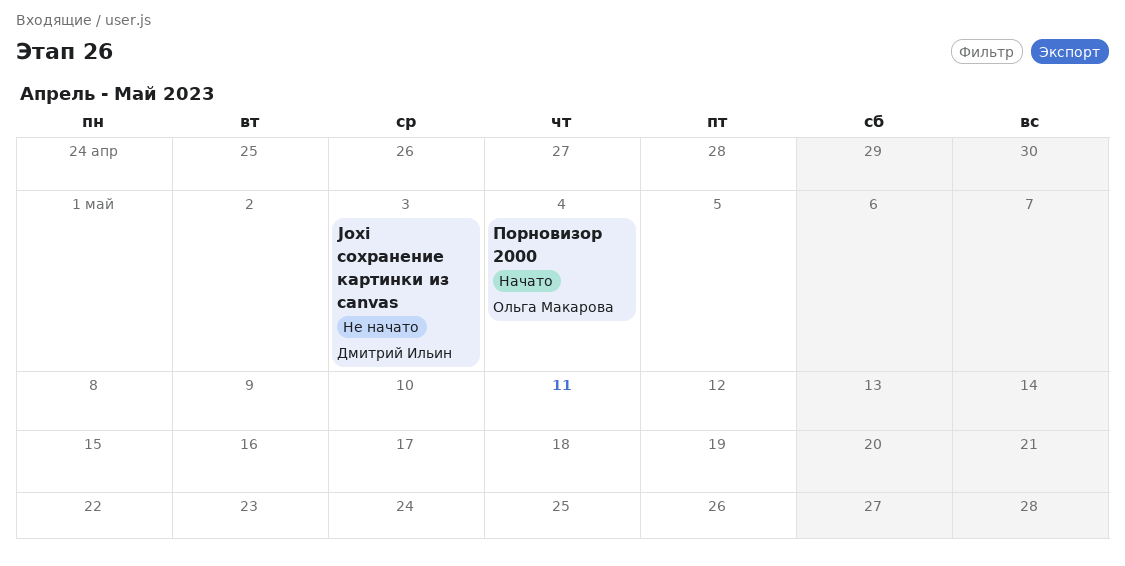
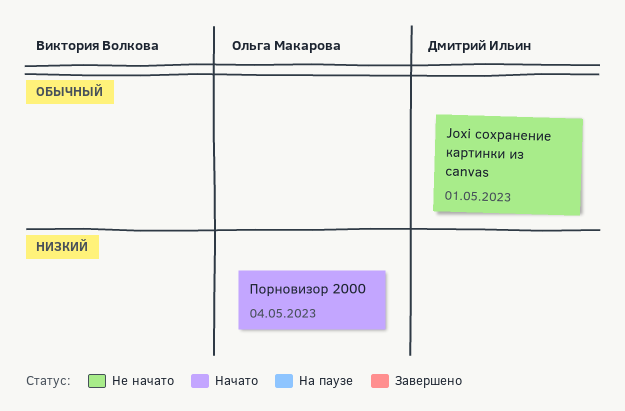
Joxi сохранение картинки из canvas, due: May 3 -> May 1

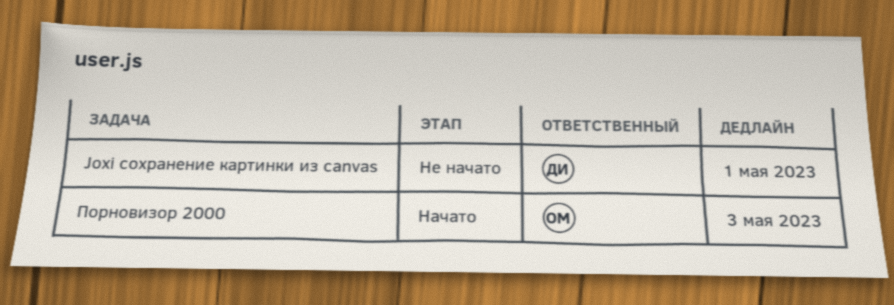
Порновизор 2000, due: May 4 -> May 3

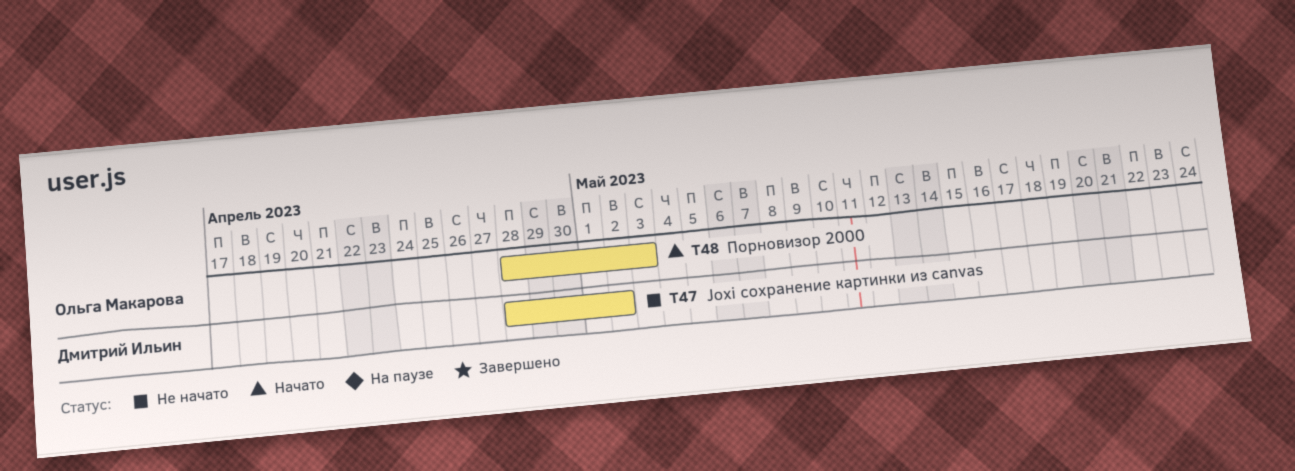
Joxi сохранение картинки из canvas, due: May 1 -> May 2

